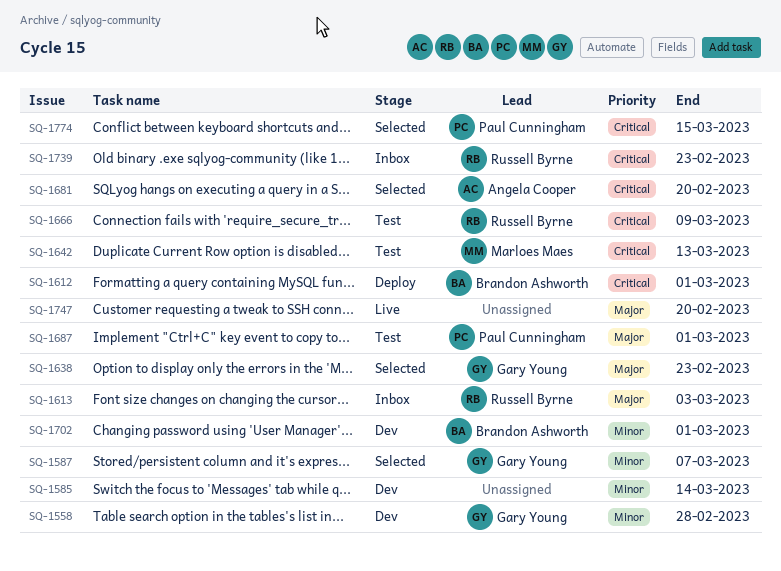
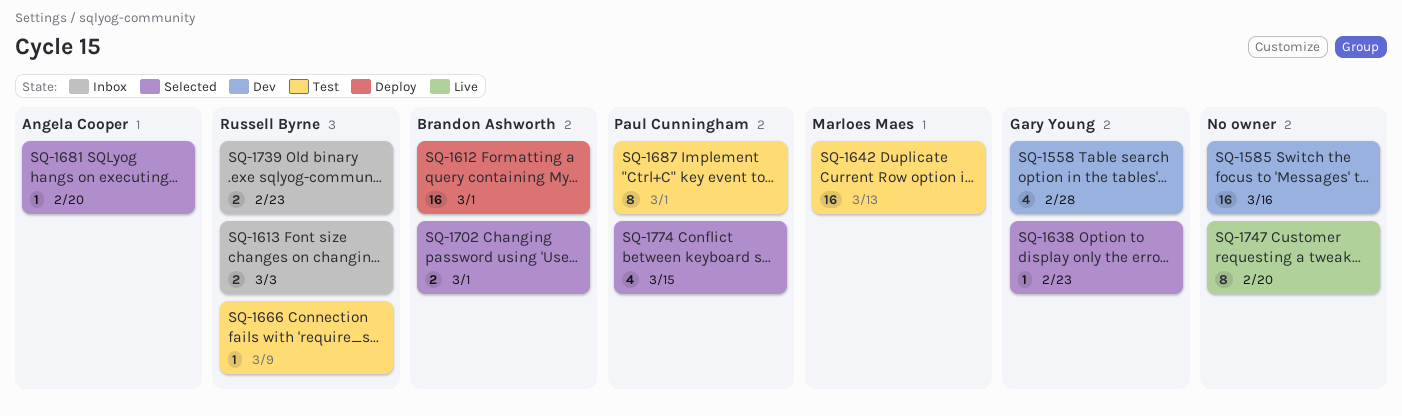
SQ-1585, due: Mar 14 -> Mar 16
SQ-1587: present -> none
SQ-1702, status: Dev -> Selected

